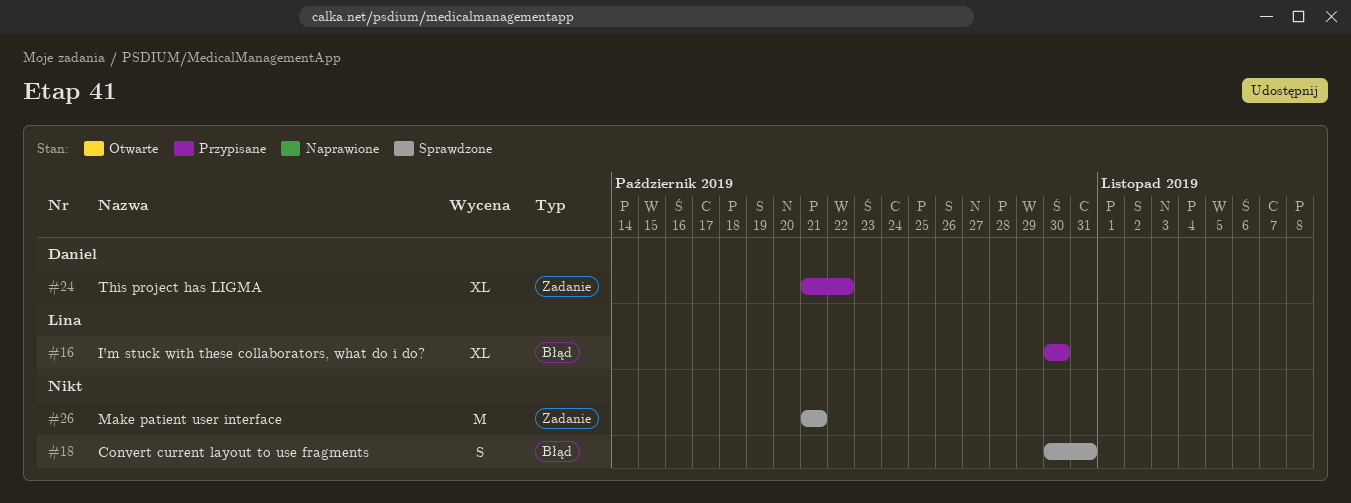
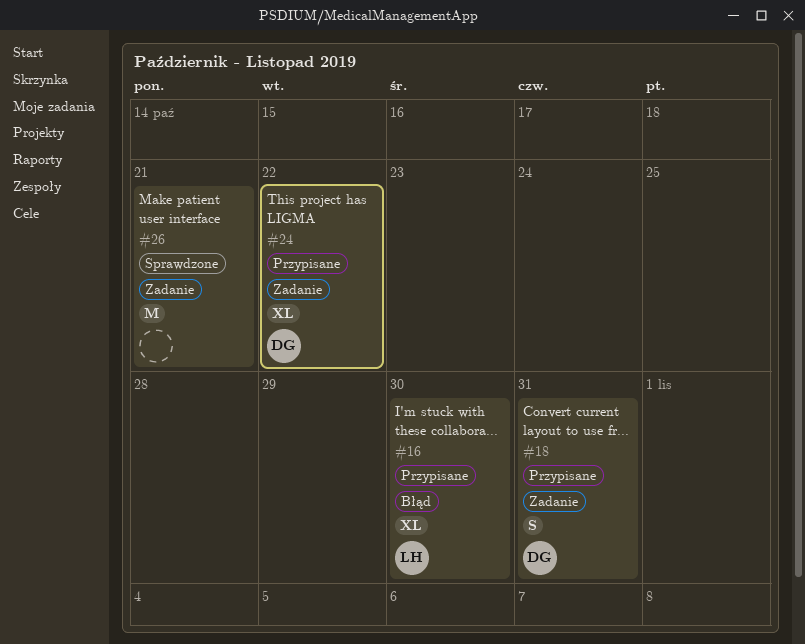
#18, status: Sprawdzone -> Przypisane
#18, owner: none -> Daniel
#18, label: Błąd -> Zadanie

